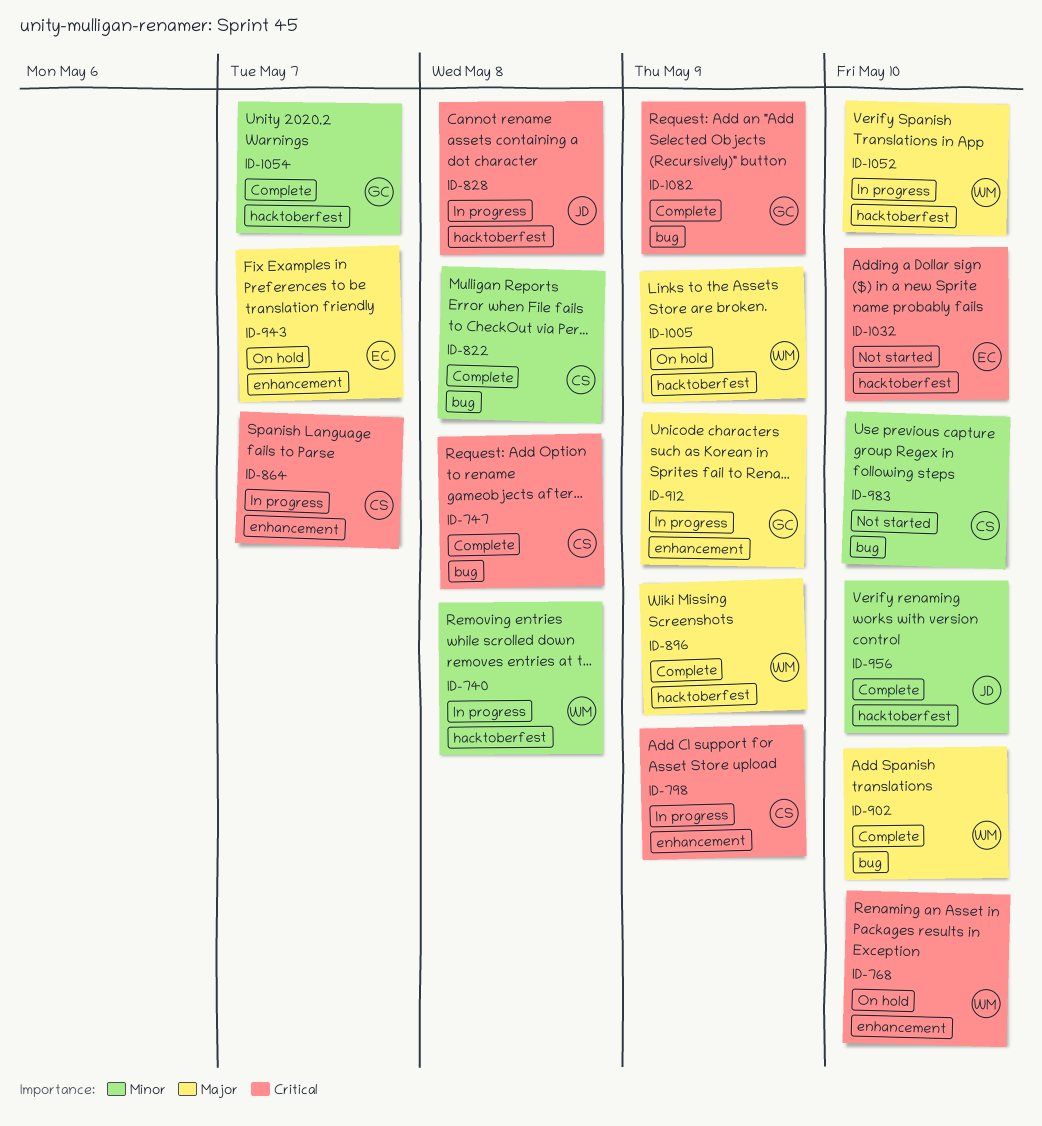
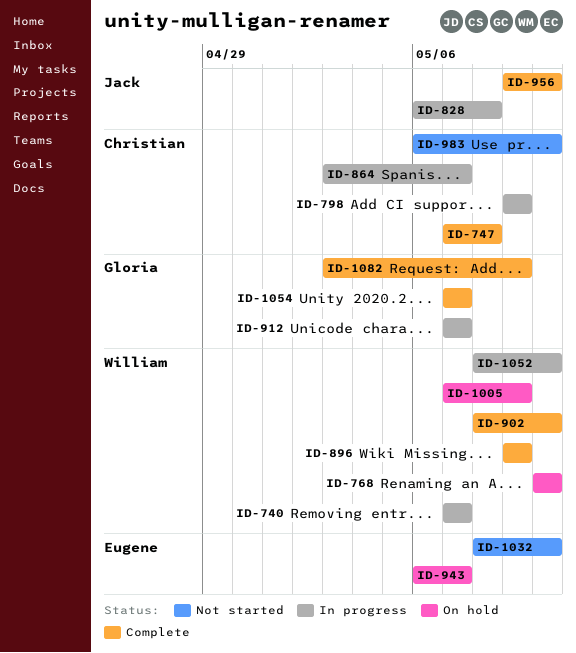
ID-740, due: May 8 -> May 7
ID-822: present -> none
ID-912, due: May 9 -> May 7

